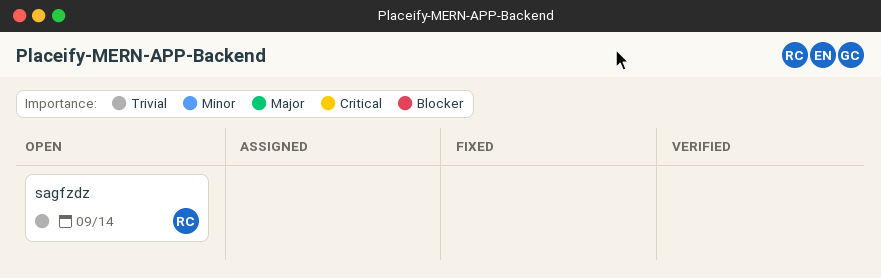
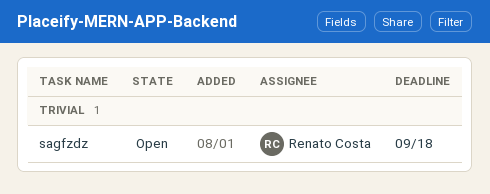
sagfzdz, due: Sep 14 -> Sep 18

